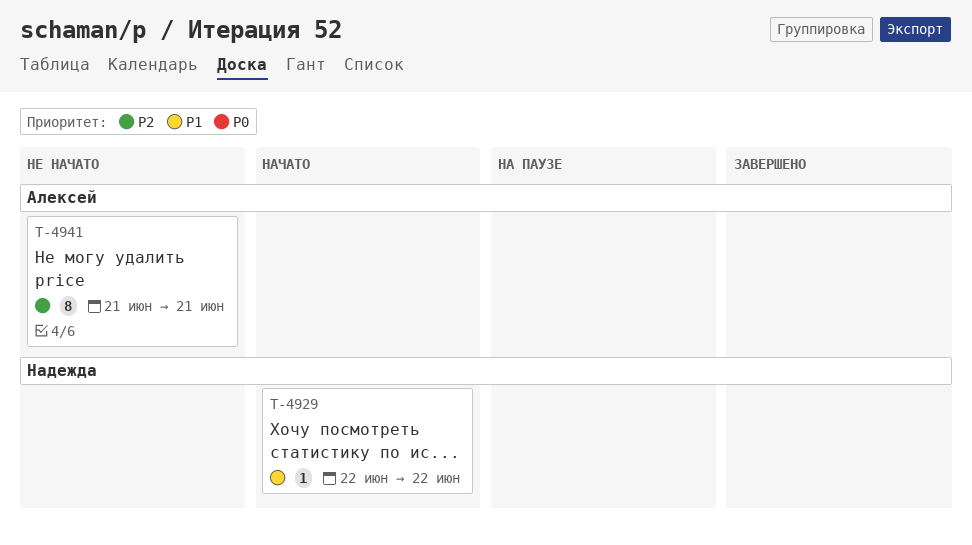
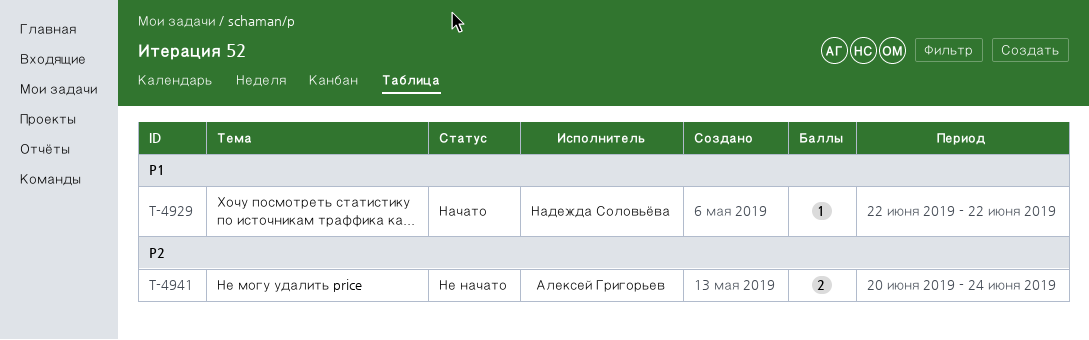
T-4941, estimate: 8 -> 2
T-4941, start: Jun 21 -> Jun 20
T-4941, due: Jun 21 -> Jun 24

